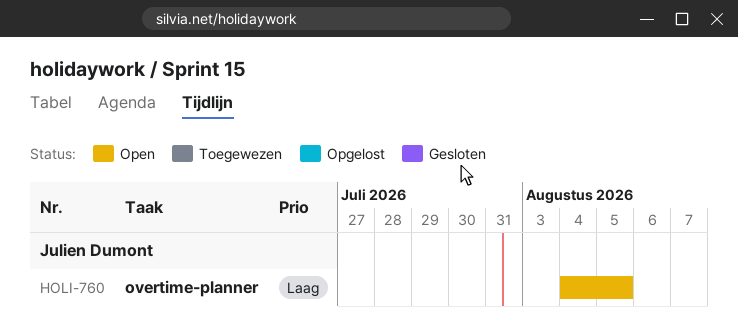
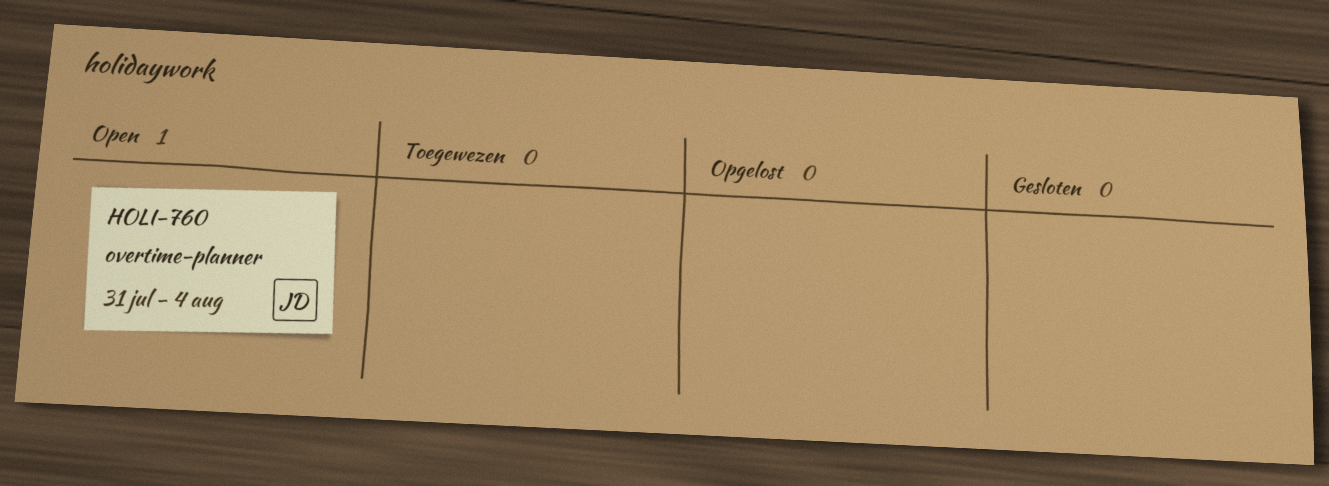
HOLI-760, start: Aug 4 -> Jul 31
HOLI-760, due: Aug 5 -> Aug 4

